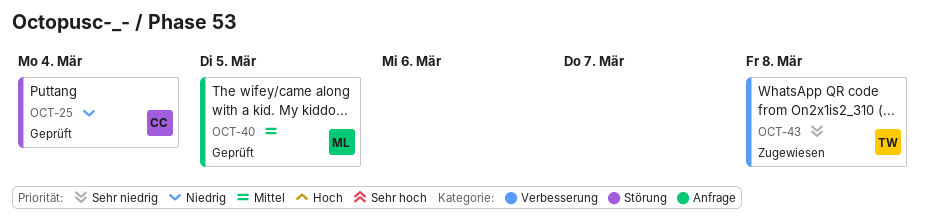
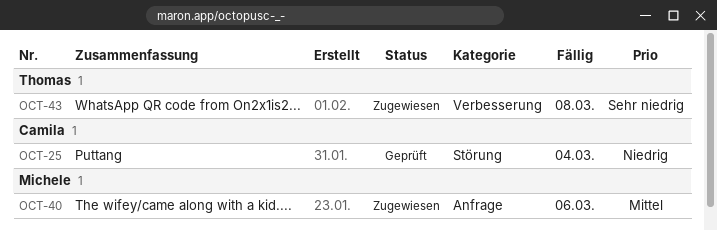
OCT-40, status: Geprüft -> Zugewiesen
OCT-40, due: Mar 5 -> Mar 6

